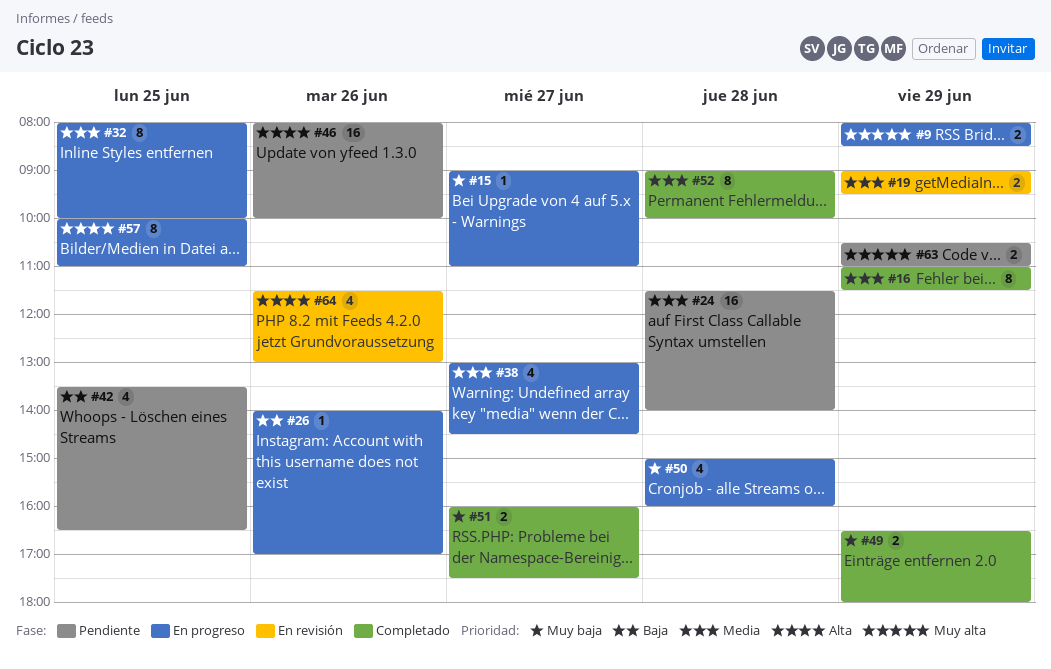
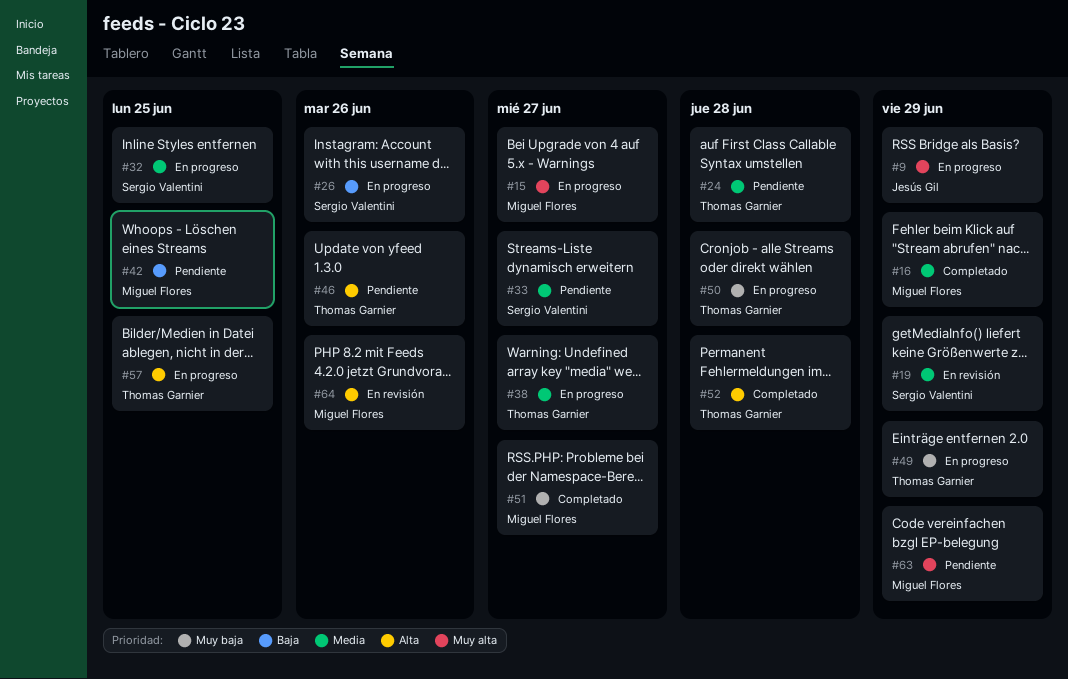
#15, priority: Muy baja -> Muy alta
#33: none -> present
#49, status: Completado -> En progreso
#52, priority: Media -> Alta

